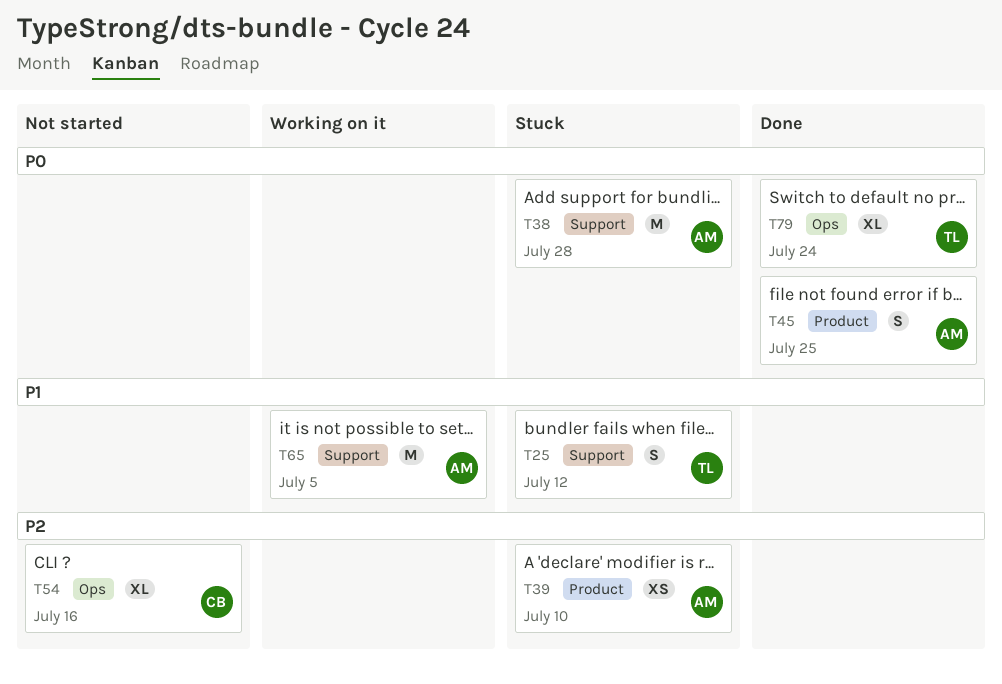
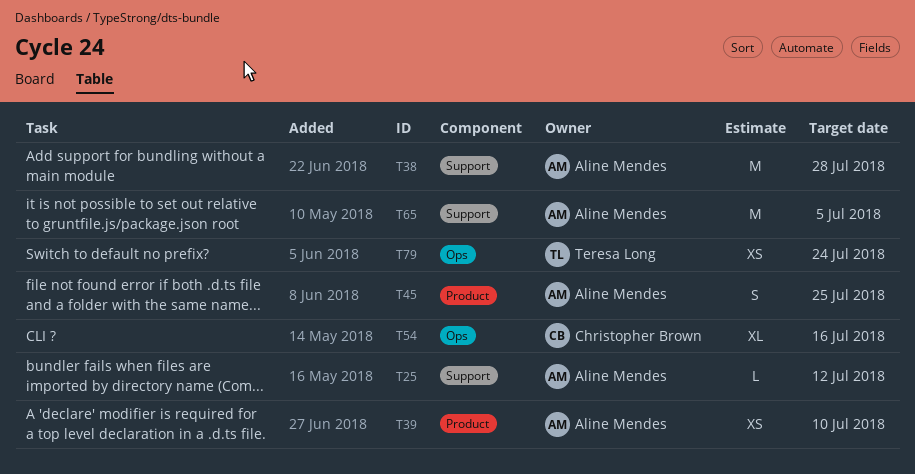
T25, owner: Teresa Long -> Aline Mendes
T25, estimate: S -> L
T79, estimate: XL -> XS

